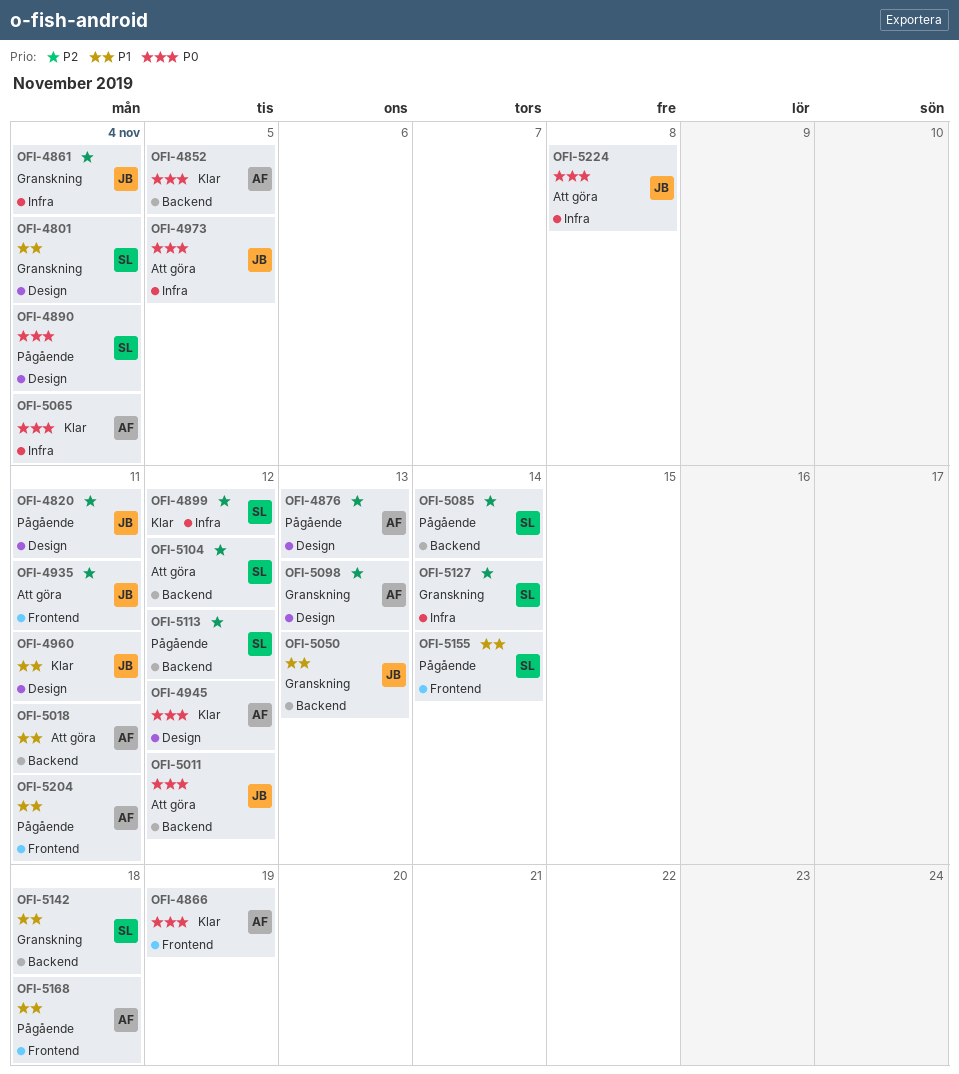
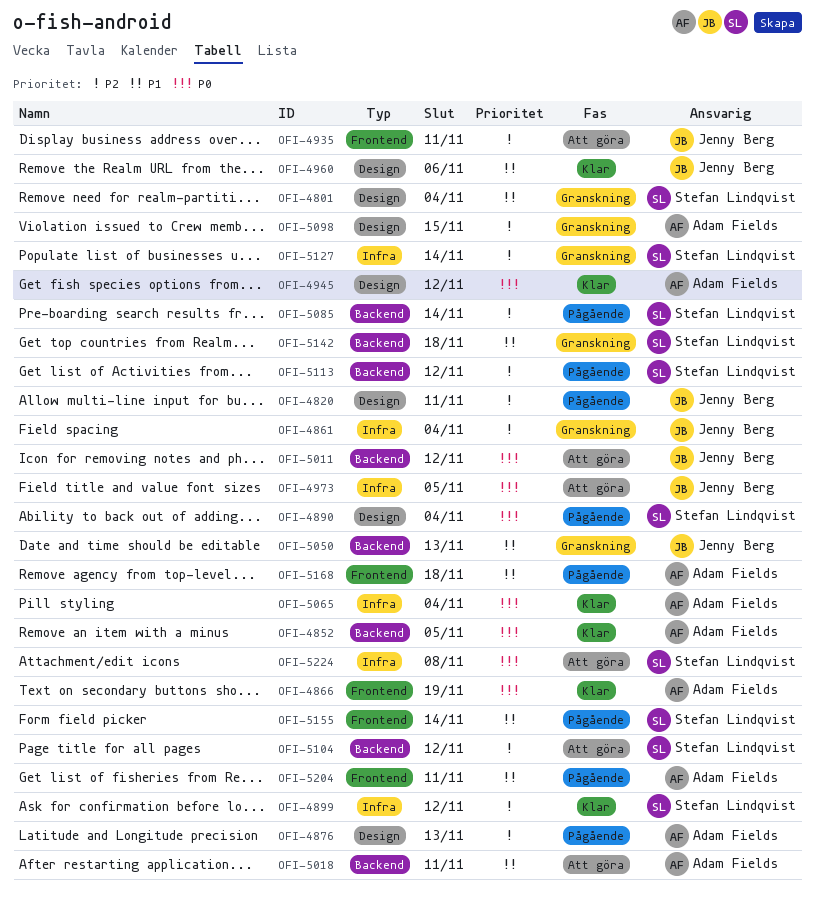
OFI-4960, due: Nov 11 -> Nov 6
OFI-5098, due: Nov 13 -> Nov 15
OFI-5224, owner: Jenny Berg -> Stefan Lindqvist

